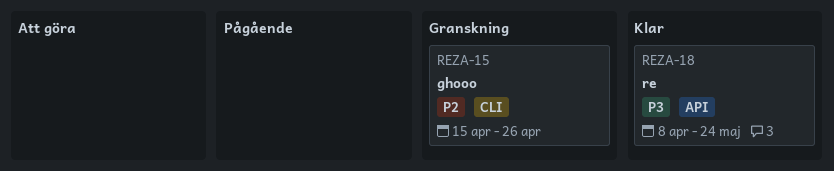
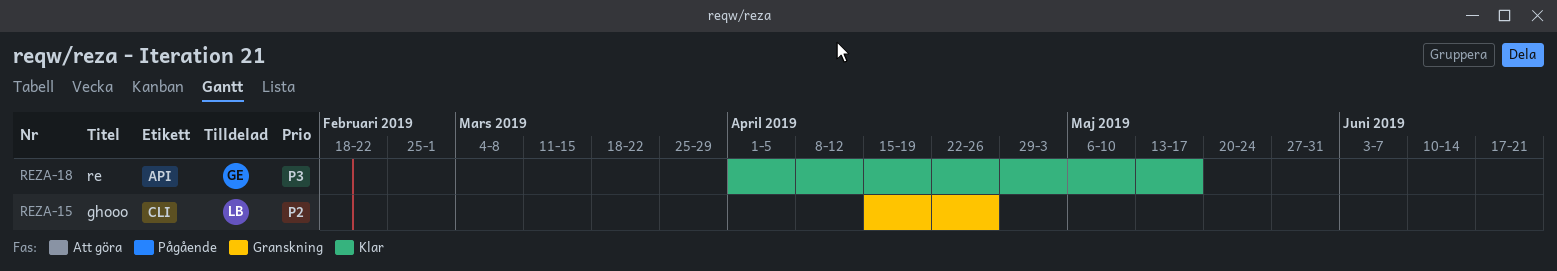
REZA-18, start: Apr 8 -> Apr 1
REZA-18, due: May 24 -> May 17

